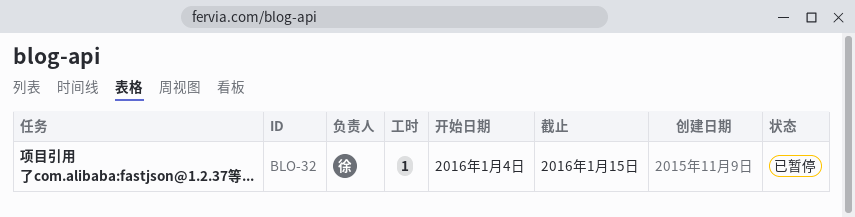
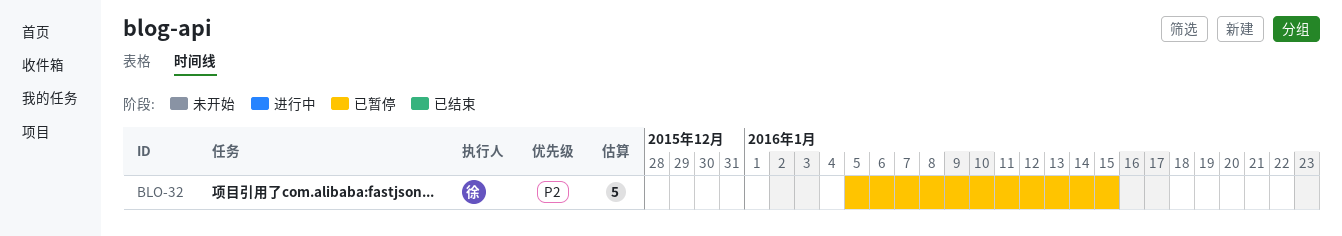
BLO-32, estimate: 1 -> 5
BLO-32, start: Jan 4 -> Jan 5

